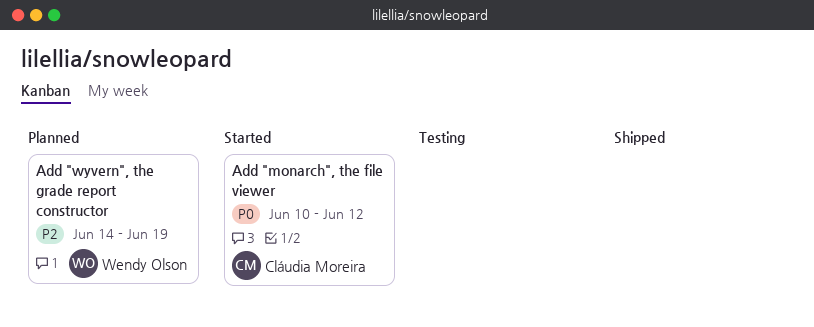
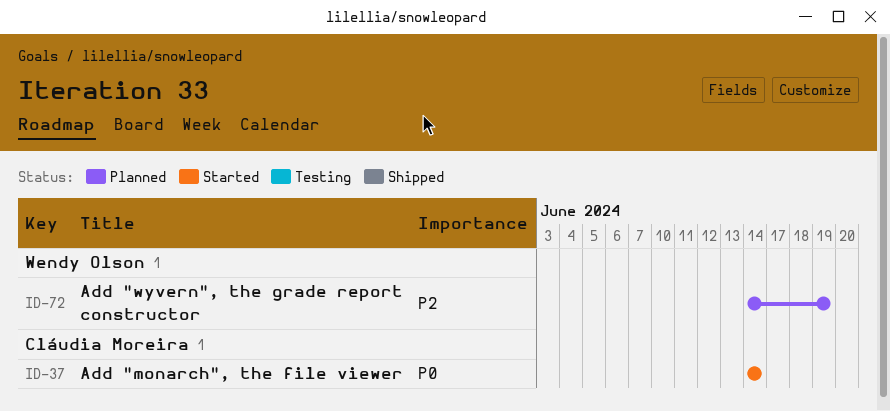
Add "monarch", the file viewer, start: Jun 10 -> Jun 14
Add "monarch", the file viewer, due: Jun 12 -> Jun 14

